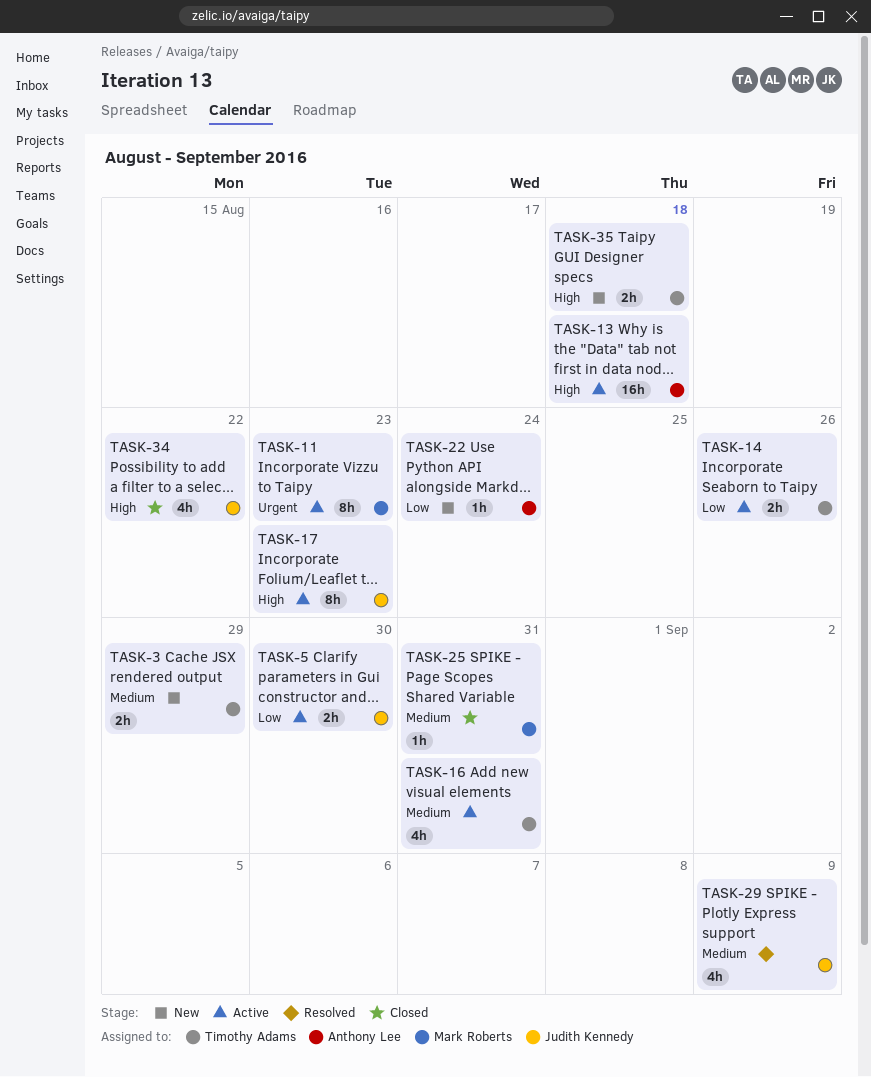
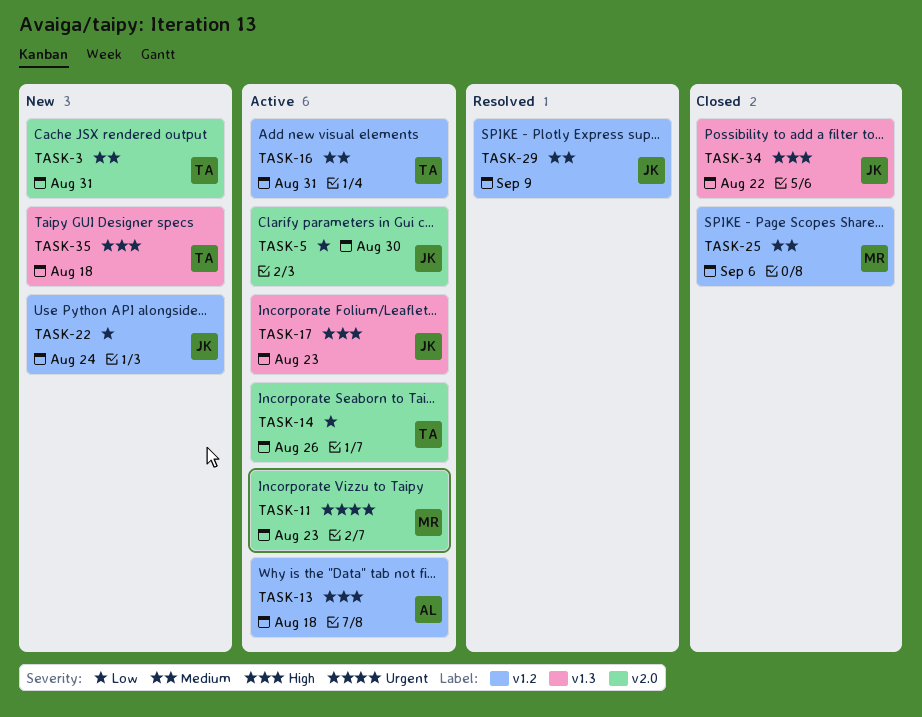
TASK-3, due: Aug 29 -> Aug 31
TASK-22, owner: Anthony Lee -> Judith Kennedy
TASK-25, due: Aug 31 -> Sep 6

